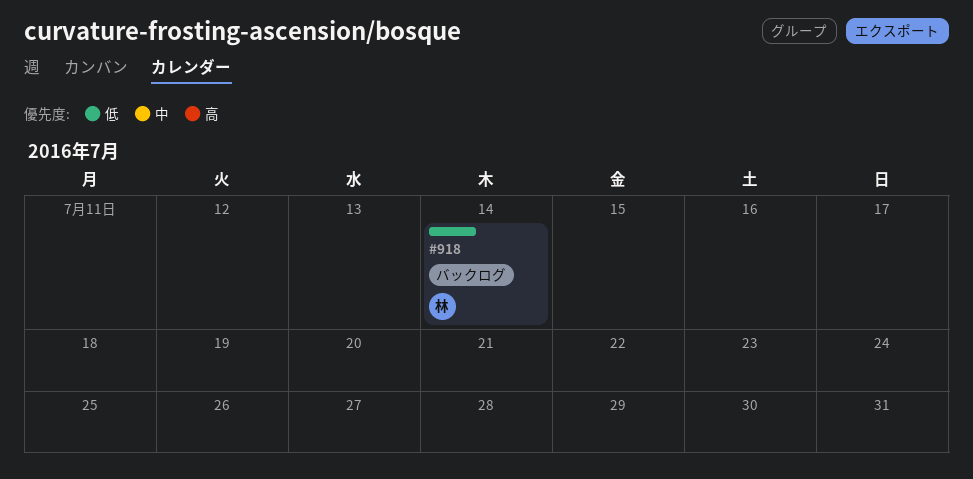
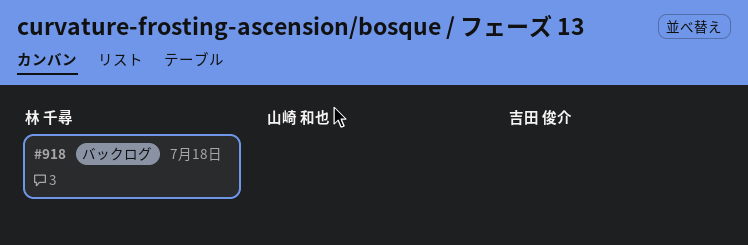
#918, due: Jul 14 -> Jul 18

